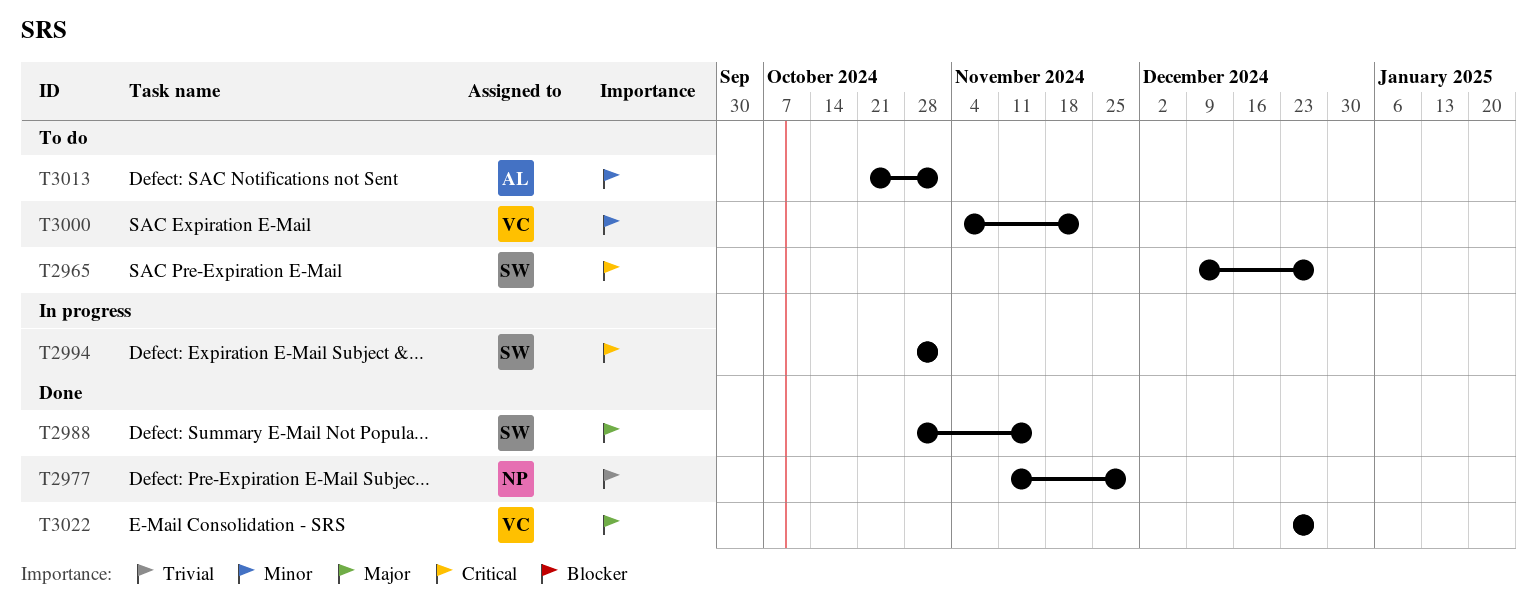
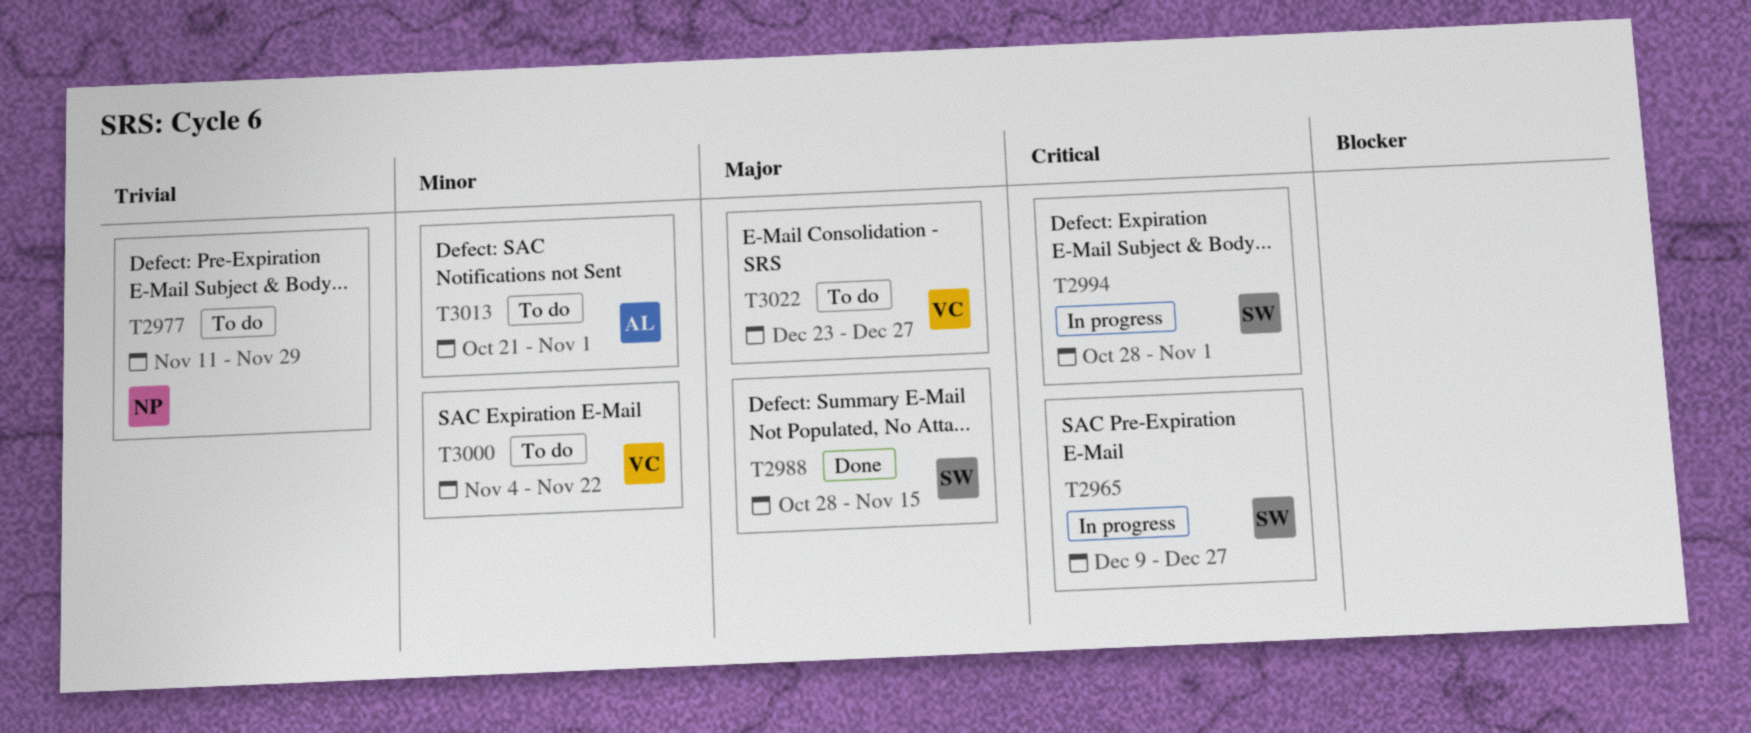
T2965, status: To do -> In progress
T2977, status: Done -> To do
T3022, status: Done -> To do

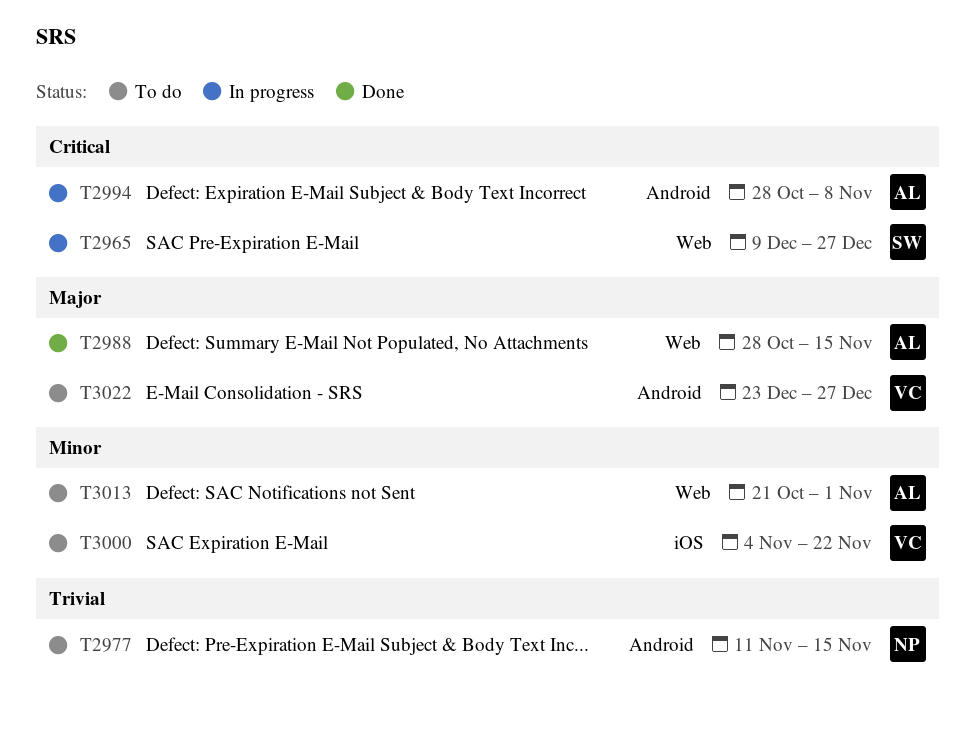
T2977, due: Nov 29 -> Nov 15
T2988, owner: SW -> AL
T2994, owner: SW -> AL
T2994, due: Nov 1 -> Nov 8

